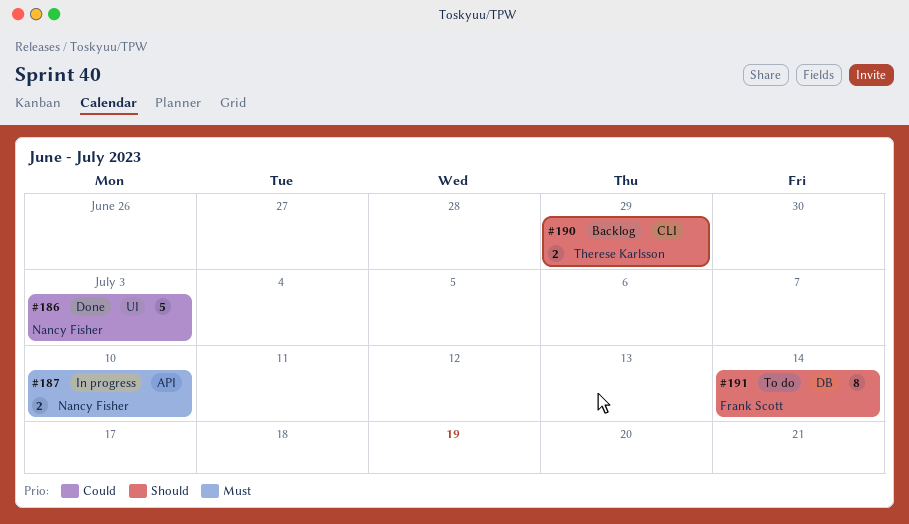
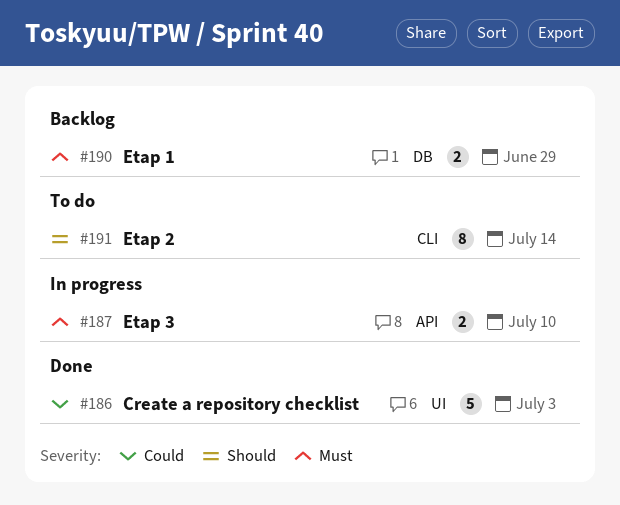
#190, priority: Should -> Must
#190, label: CLI -> DB
#191, label: DB -> CLI

